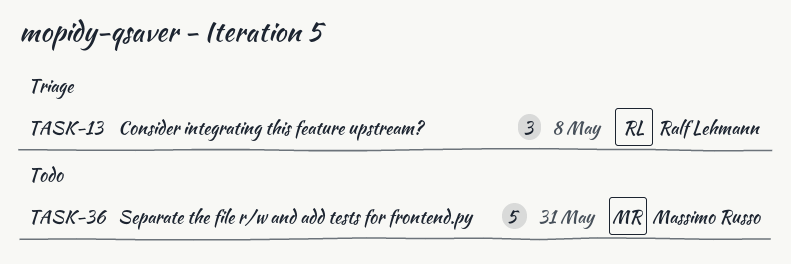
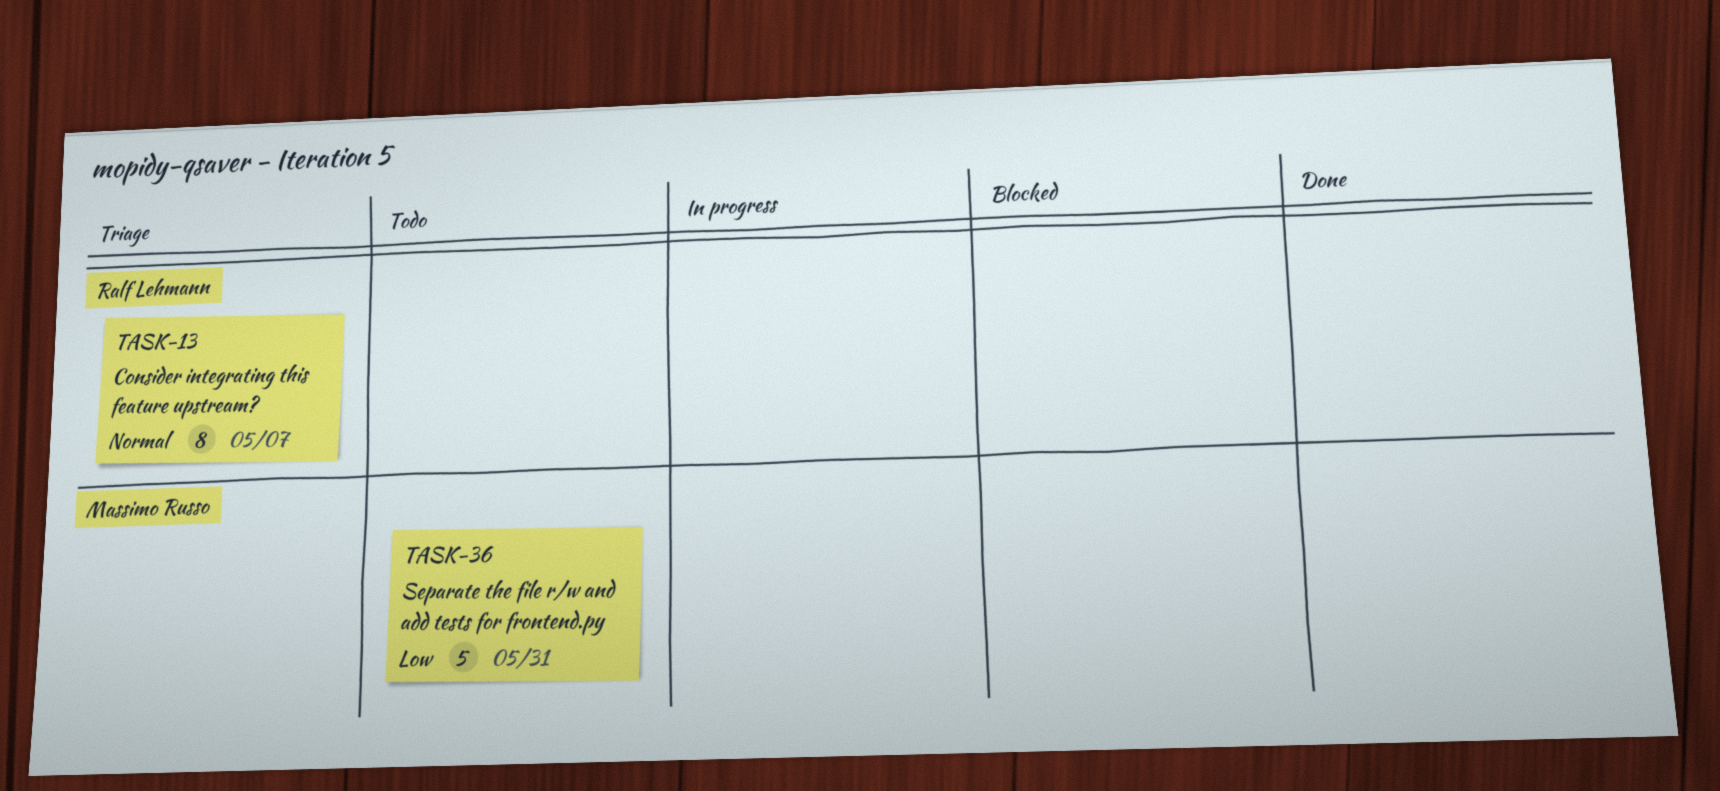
TASK-13, estimate: 3 -> 8
TASK-13, due: May 8 -> May 7

